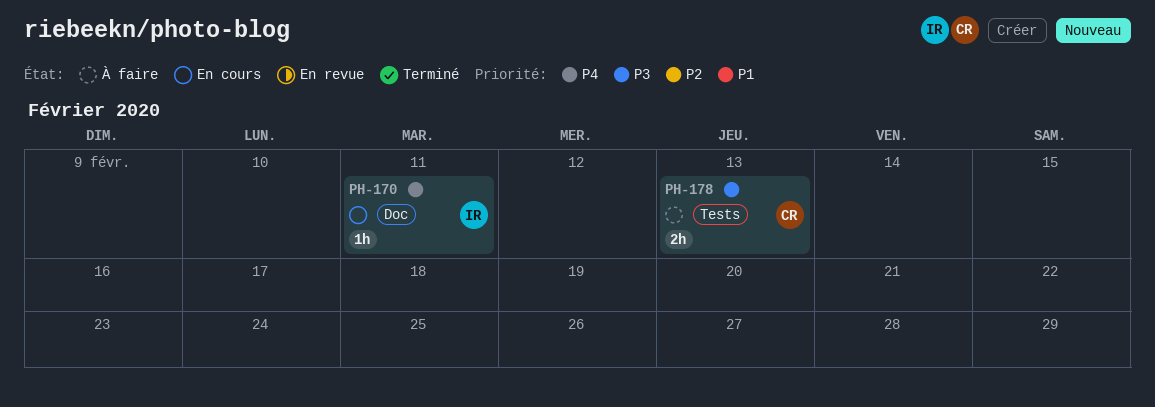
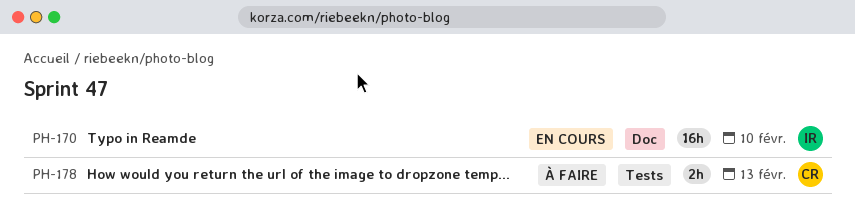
PH-170, estimate: 1h -> 16h
PH-170, due: Feb 11 -> Feb 10

